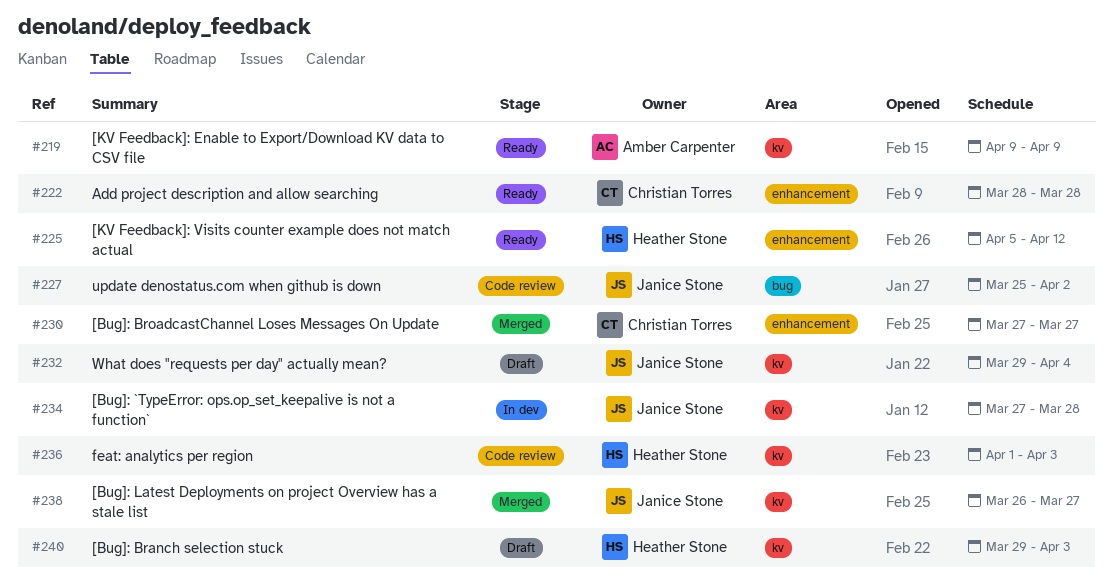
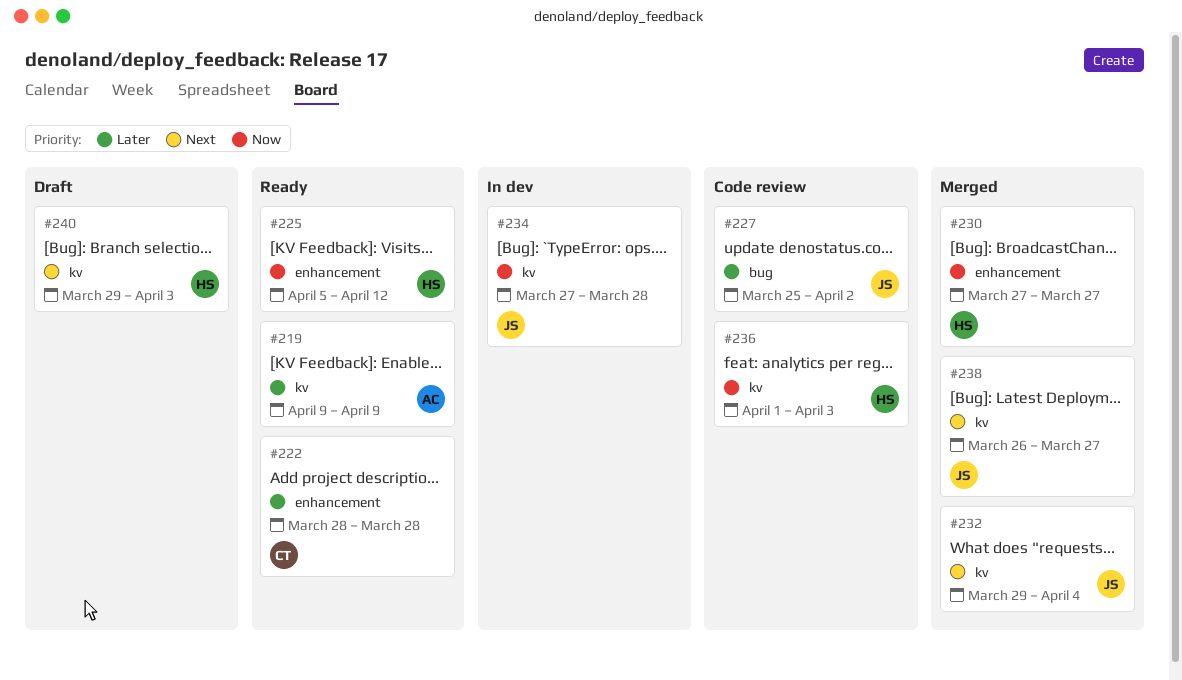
#230, owner: Christian Torres -> Heather Stone
#232, status: Draft -> Merged

